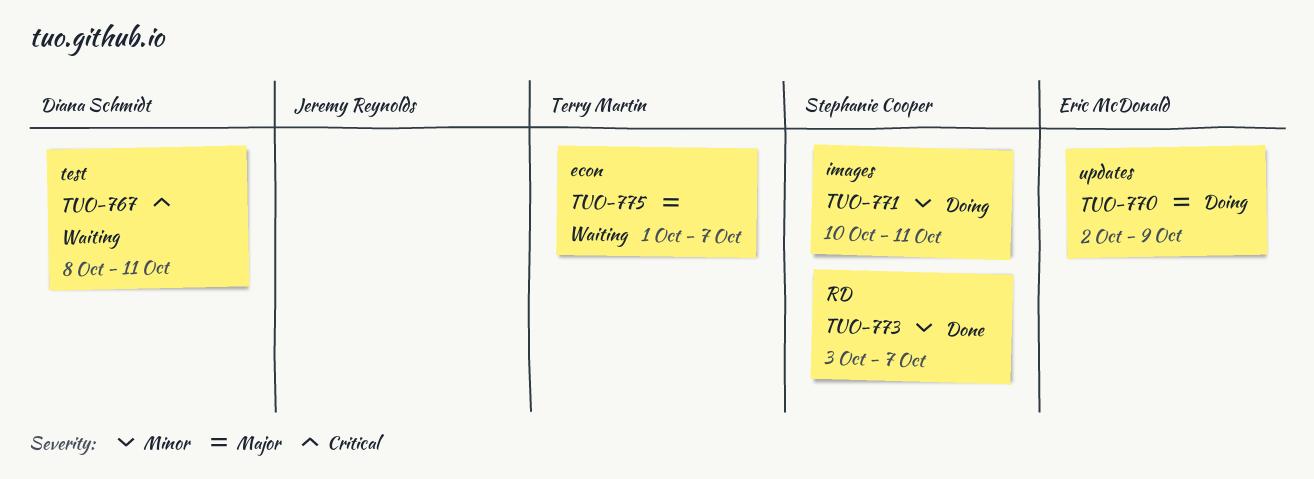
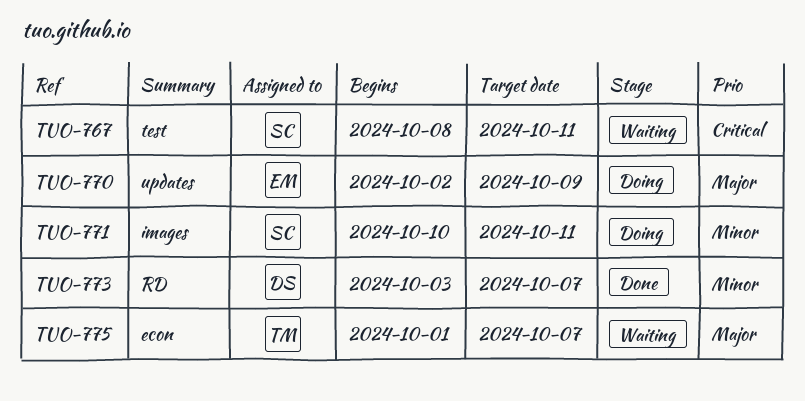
TUO-767, owner: Diana Schmidt -> Stephanie Cooper
TUO-773, owner: Stephanie Cooper -> Diana Schmidt

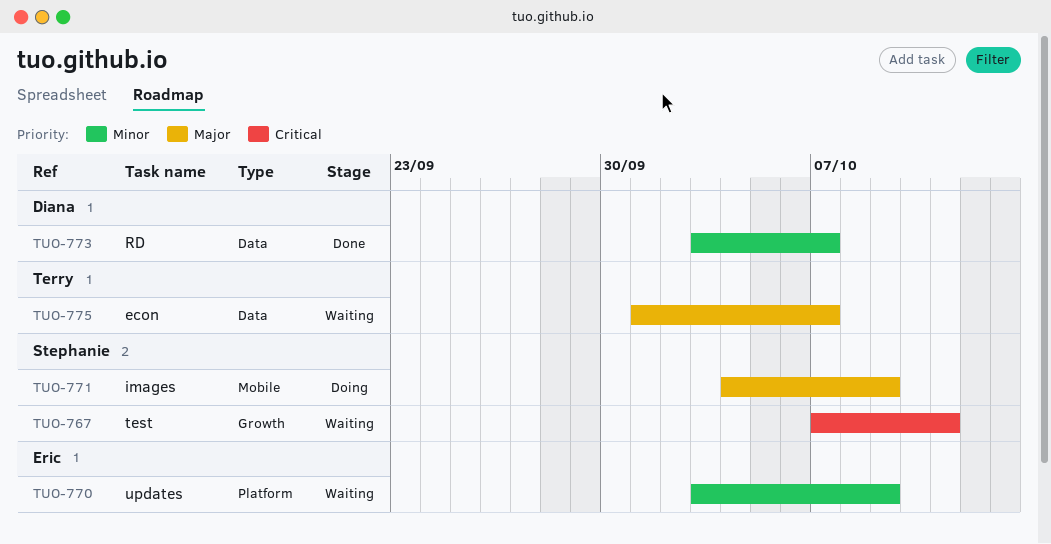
TUO-767, start: Oct 8 -> Oct 7
TUO-770, status: Doing -> Waiting
TUO-770, priority: Major -> Minor
TUO-770, start: Oct 2 -> Oct 3
TUO-771, priority: Minor -> Major
TUO-771, start: Oct 10 -> Oct 4
TUO-771, due: Oct 11 -> Oct 9

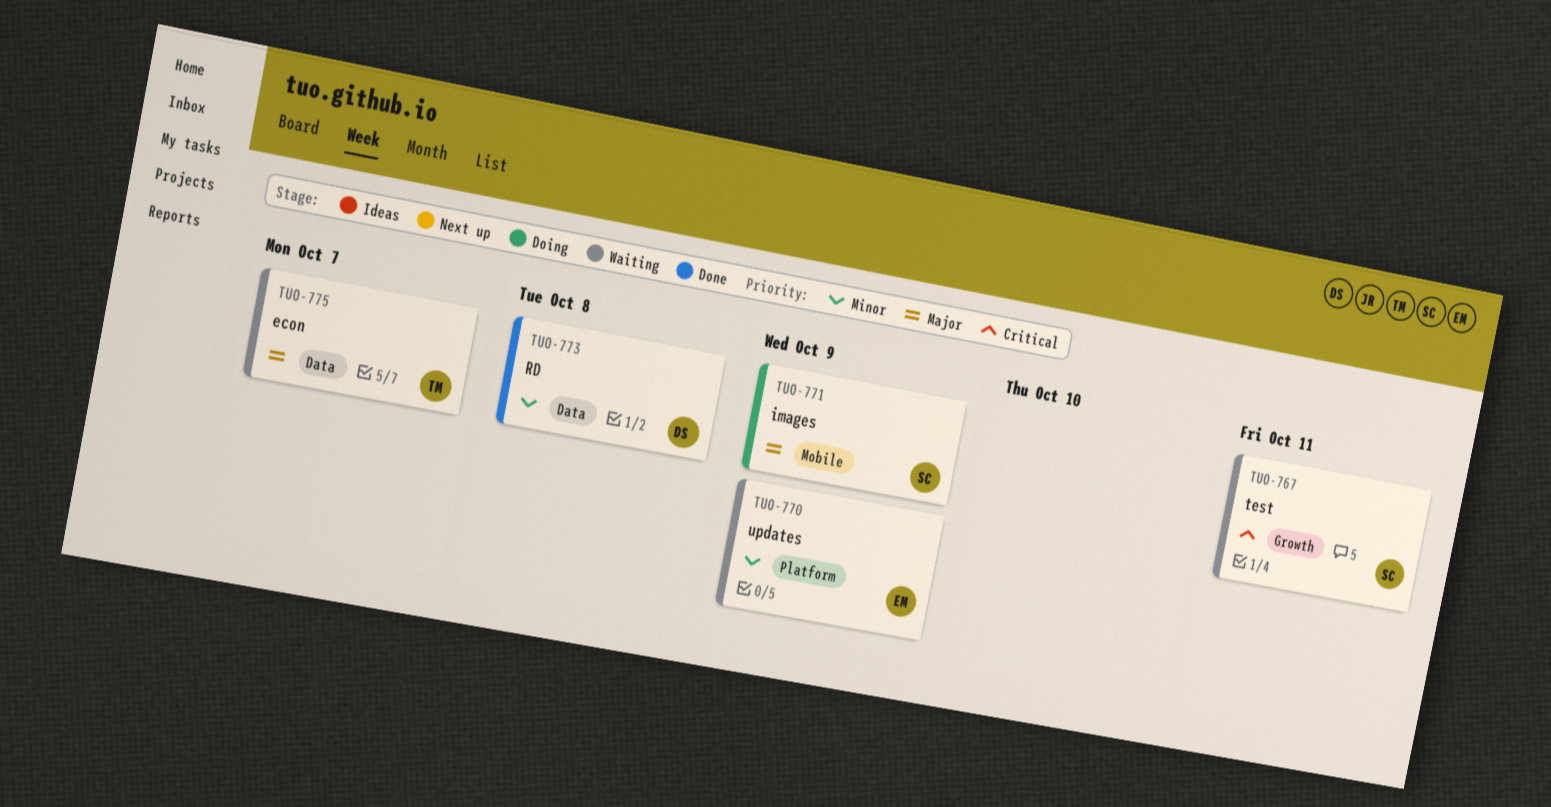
TUO-773, due: Oct 7 -> Oct 8

